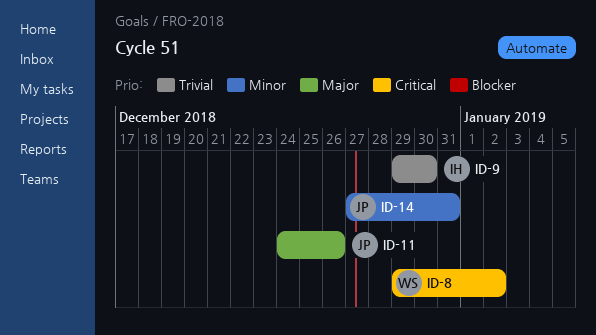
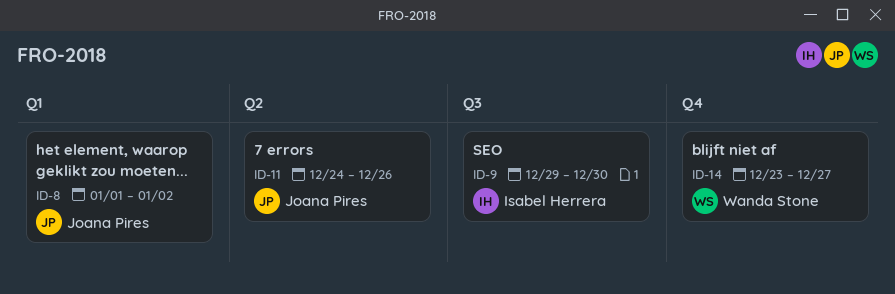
ID-8, owner: Wanda Stone -> Joana Pires
ID-8, start: Dec 29 -> Jan 1
ID-14, owner: Joana Pires -> Wanda Stone
ID-14, start: Dec 27 -> Dec 23
ID-14, due: Dec 31 -> Dec 27

